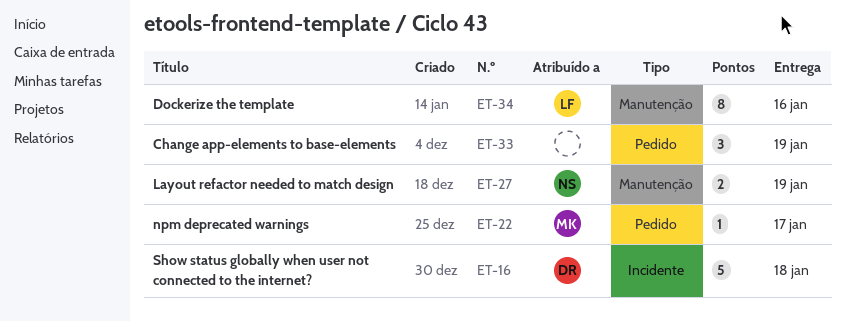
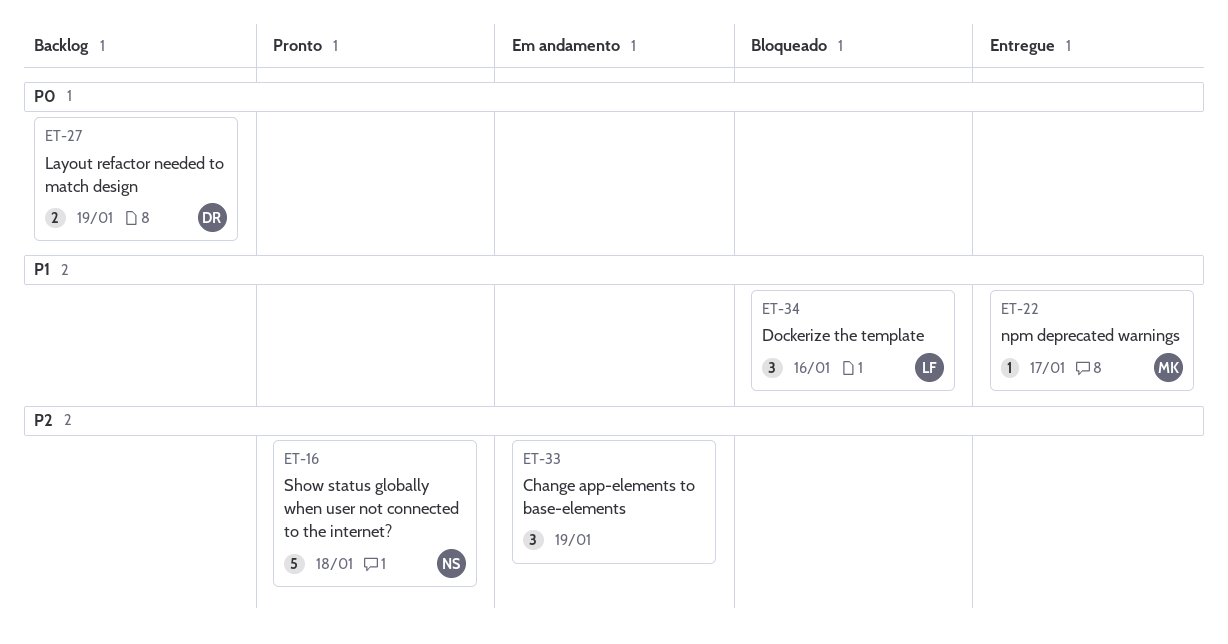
ET-16, owner: DR -> NS
ET-27, owner: NS -> DR
ET-34, estimate: 8 -> 3

